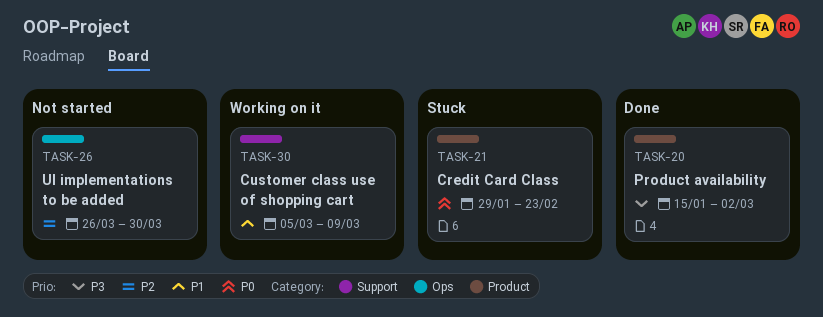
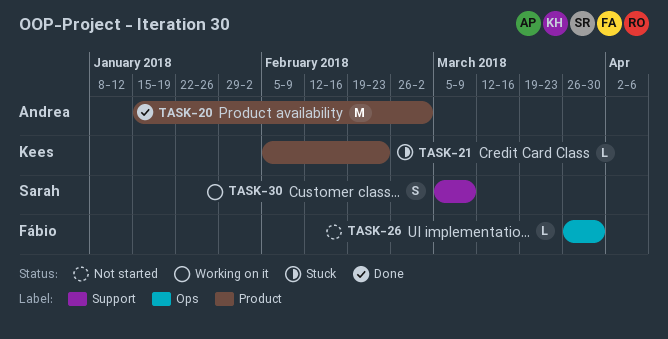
TASK-21, start: Jan 29 -> Feb 5

